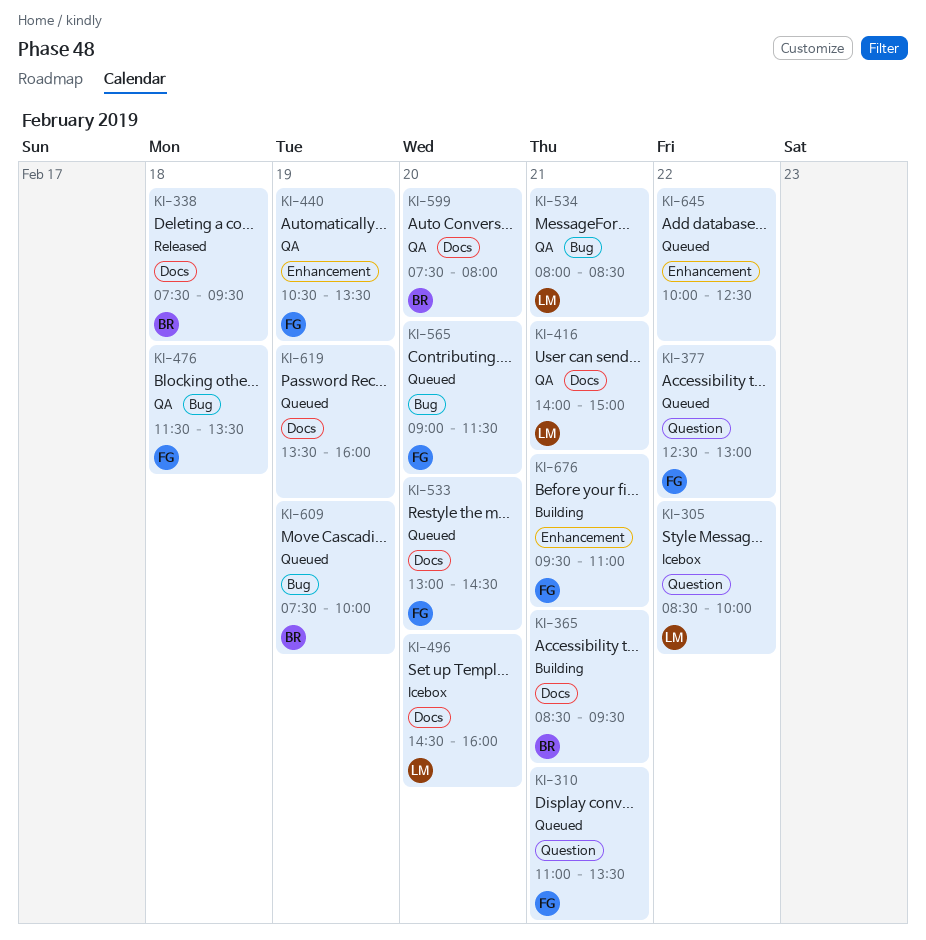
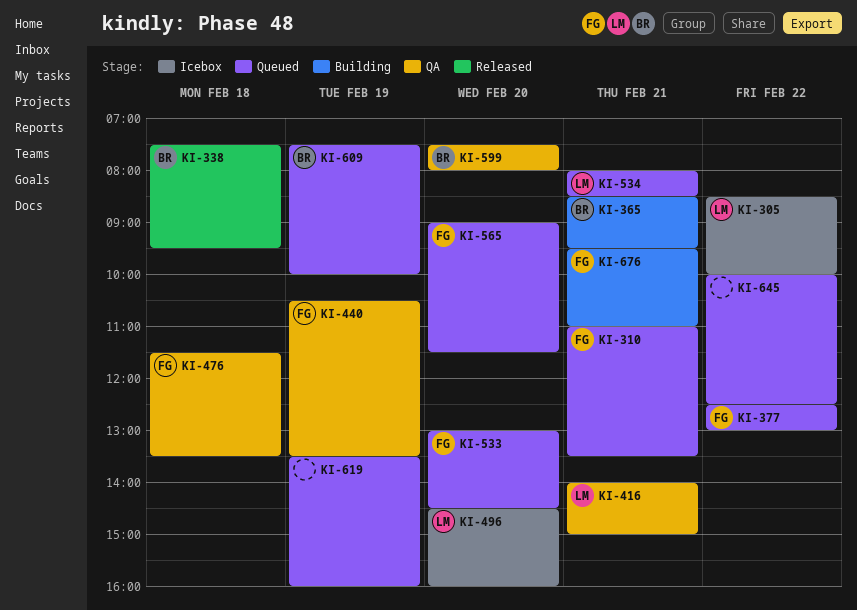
KI-534, status: QA -> Queued

